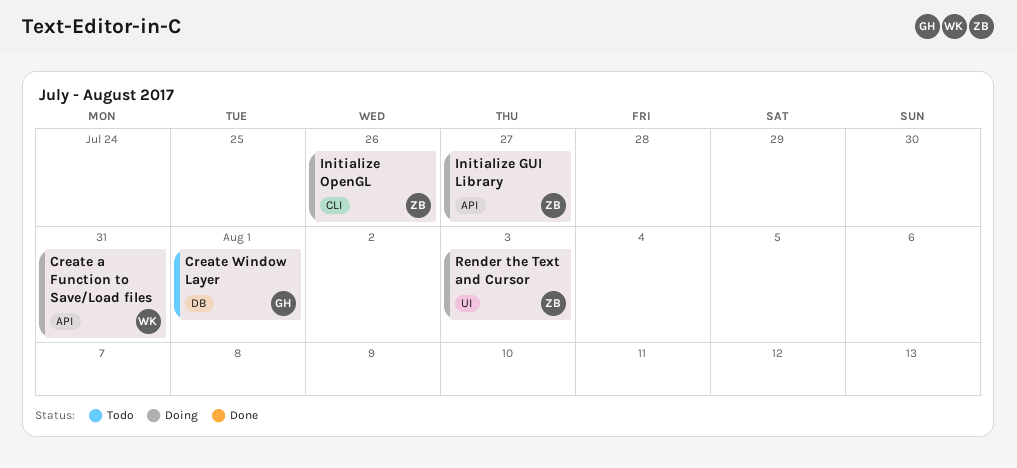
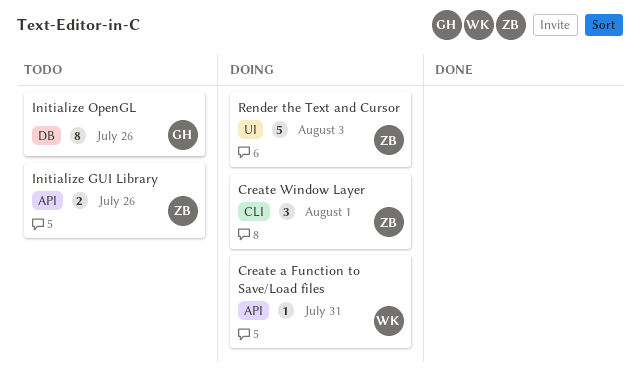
Create Window Layer, status: Todo -> Doing
Create Window Layer, owner: GH -> ZB
Create Window Layer, label: DB -> CLI
Initialize GUI Library, status: Doing -> Todo
Initialize GUI Library, due: Jul 27 -> Jul 26
Initialize OpenGL, status: Doing -> Todo
Initialize OpenGL, owner: ZB -> GH
Initialize OpenGL, label: CLI -> DB

